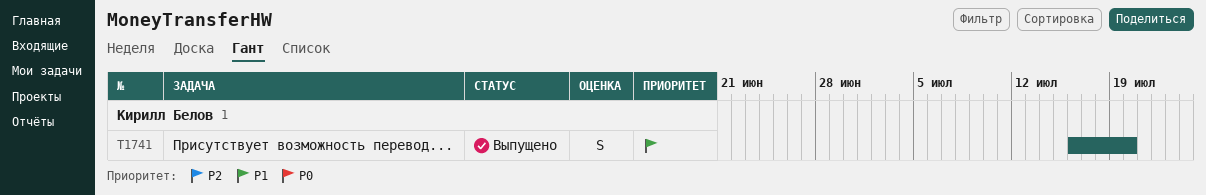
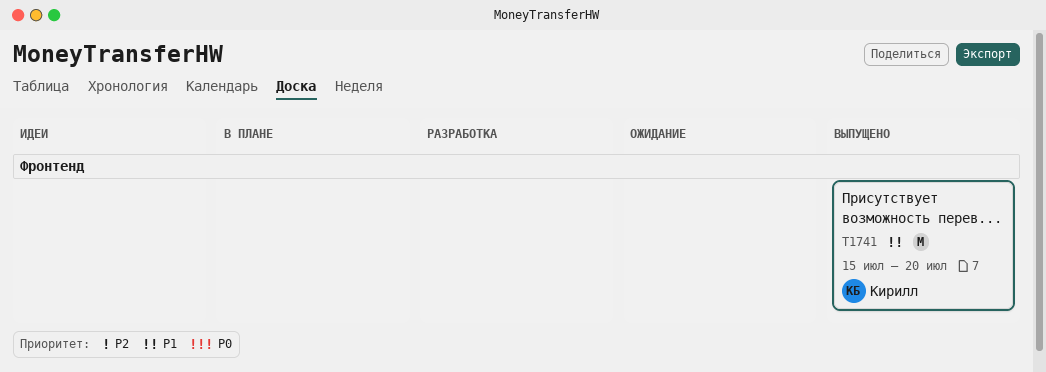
T1741, estimate: S -> M
T1741, start: Jul 16 -> Jul 15

